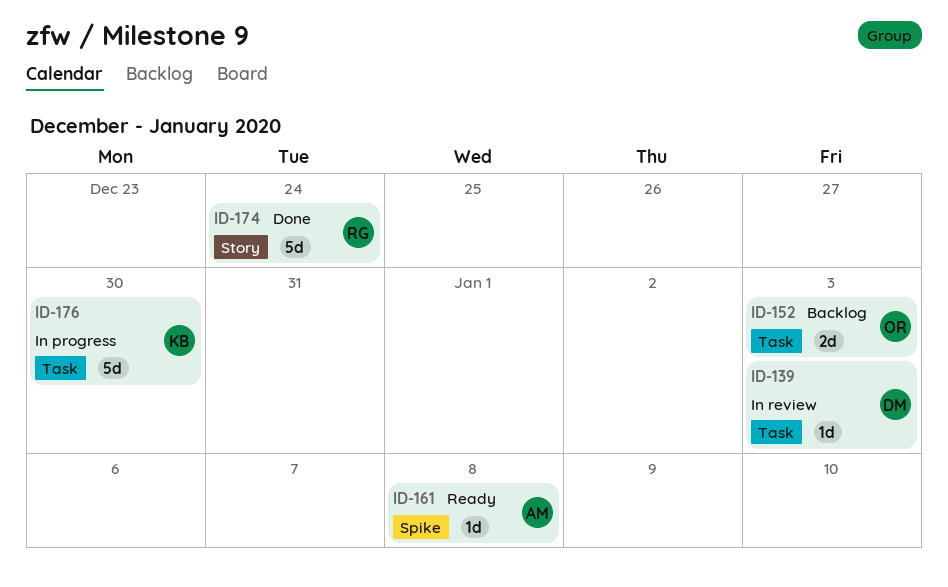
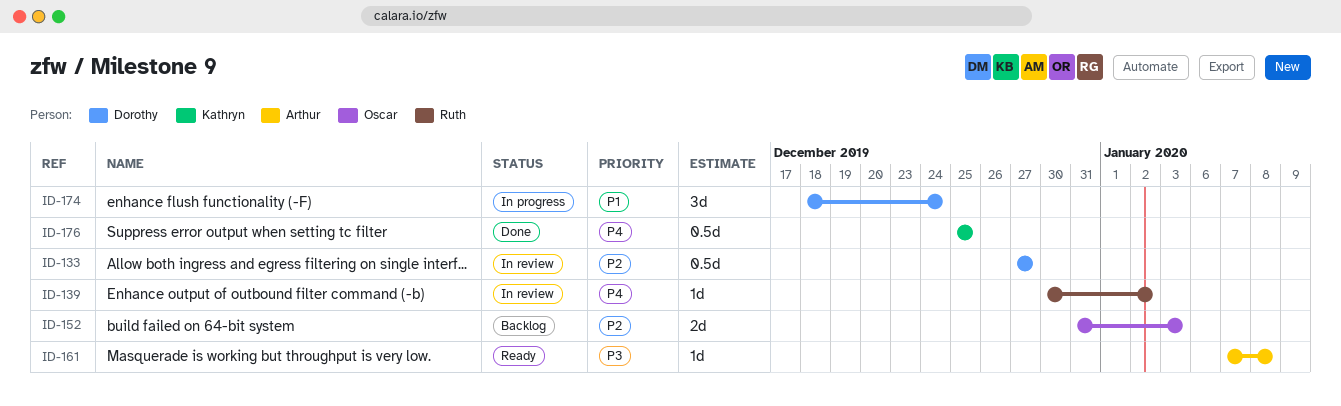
ID-133: none -> present
ID-139, owner: Dorothy -> Ruth
ID-139, due: Jan 3 -> Jan 2
ID-174, status: Done -> In progress
ID-174, owner: Ruth -> Dorothy
ID-174, estimate: 5d -> 3d
ID-176, status: In progress -> Done
ID-176, estimate: 5d -> 0.5d
ID-176, due: Dec 30 -> Dec 25

